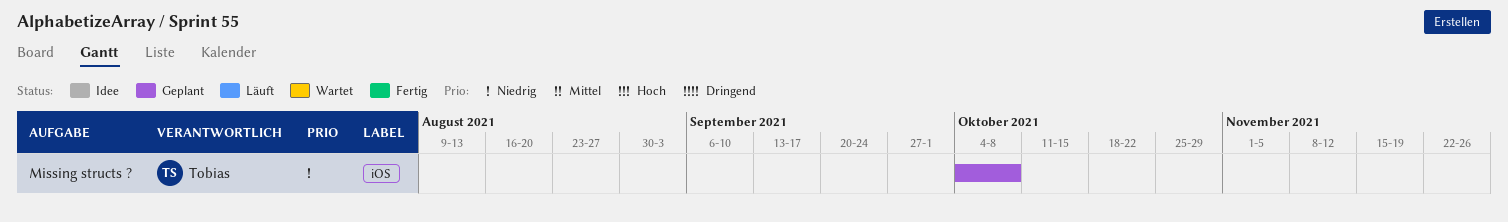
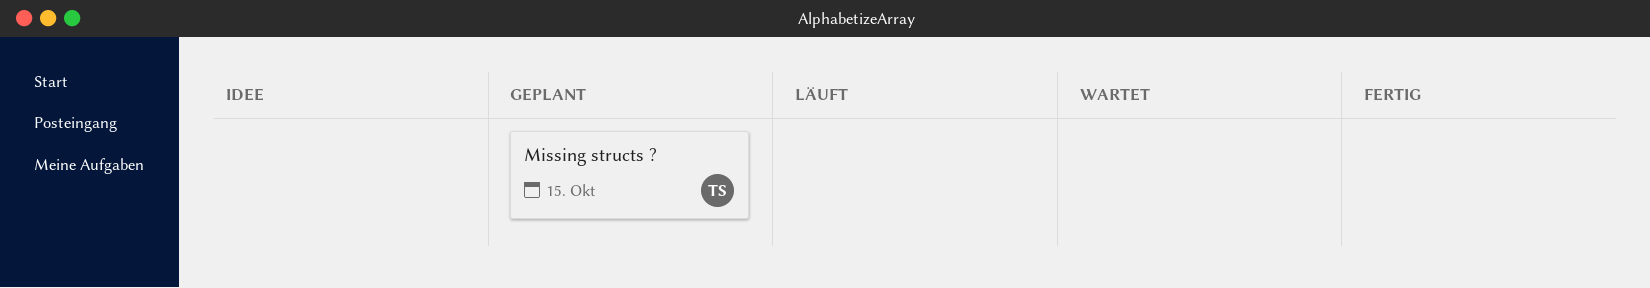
Missing structs ?, due: Oct 8 -> Oct 15

